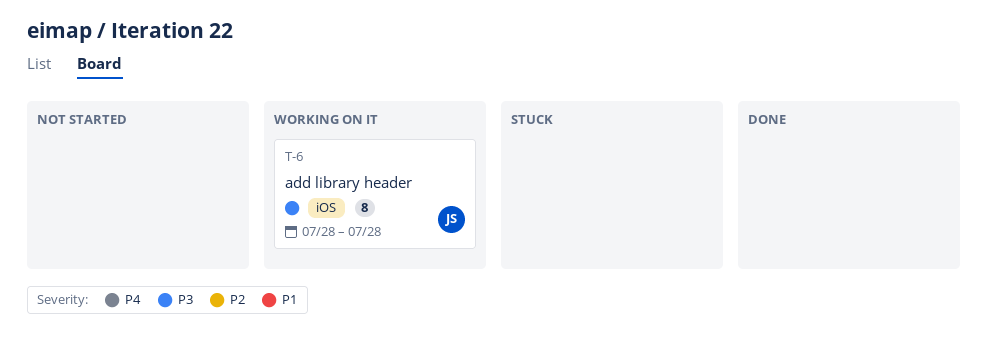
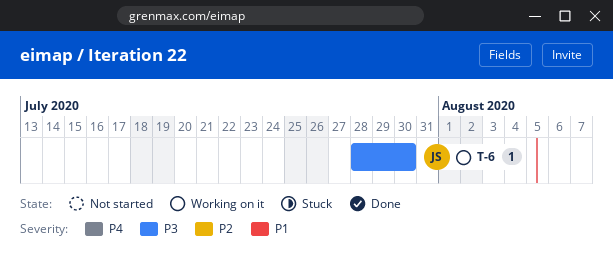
T-6, estimate: 8 -> 1
T-6, due: Jul 28 -> Jul 30

